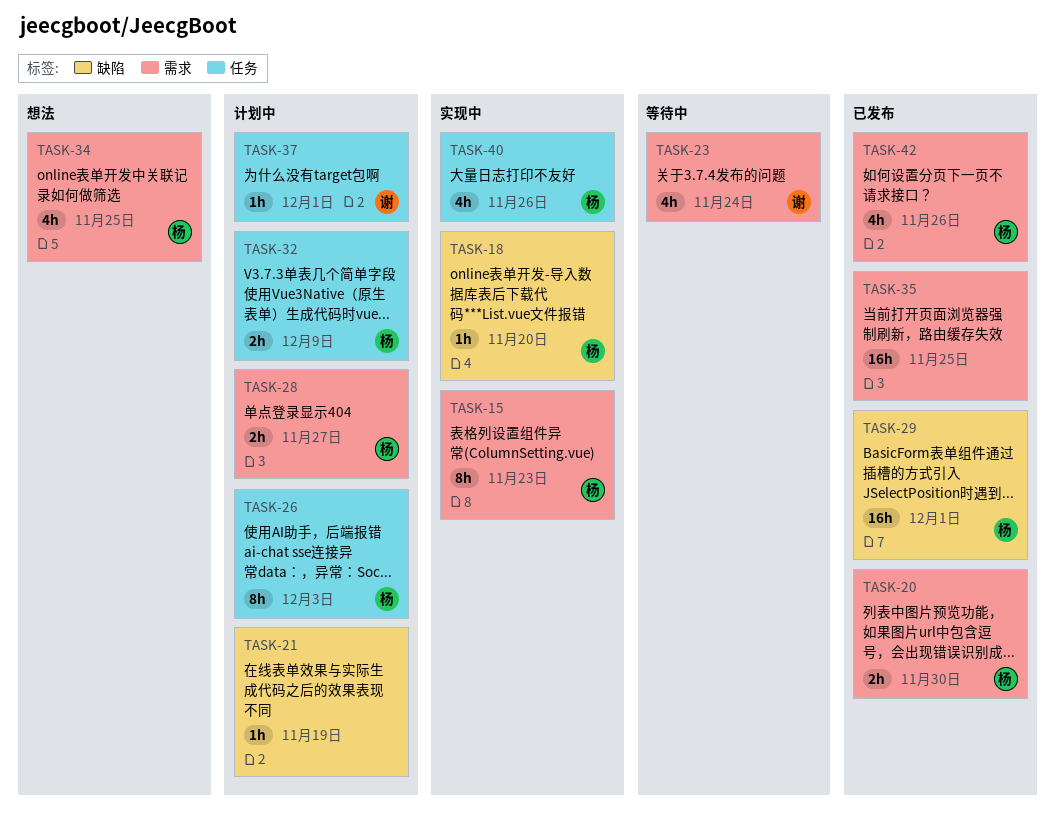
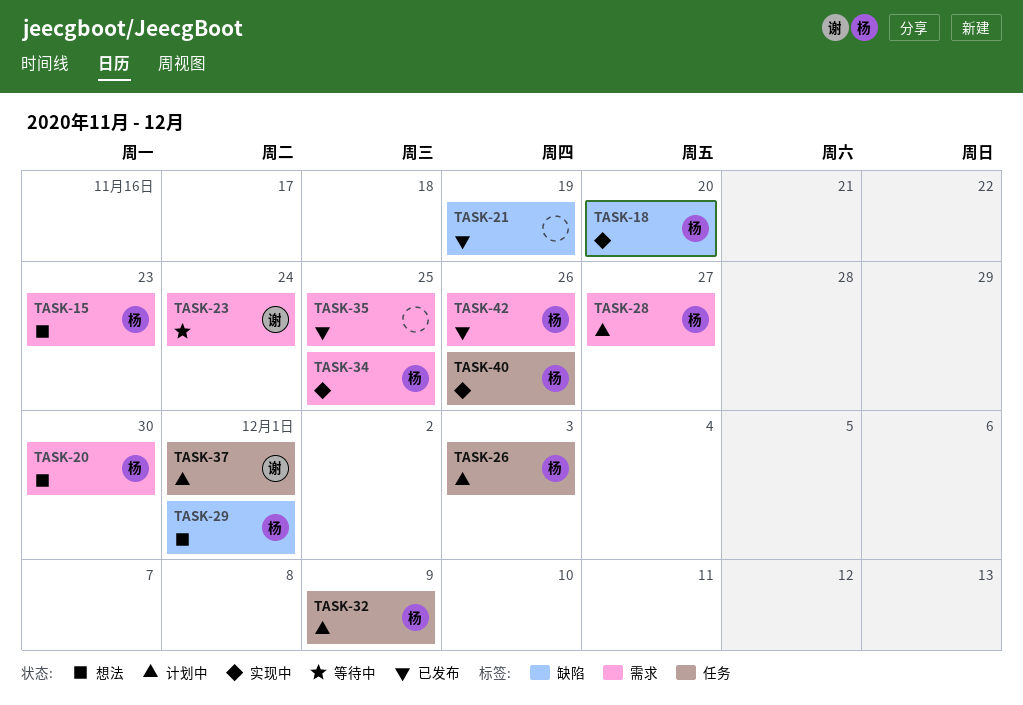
TASK-15, status: 实现中 -> 想法
TASK-20, status: 已发布 -> 想法
TASK-21, status: 计划中 -> 已发布
TASK-29, status: 已发布 -> 想法
TASK-34, status: 想法 -> 实现中

